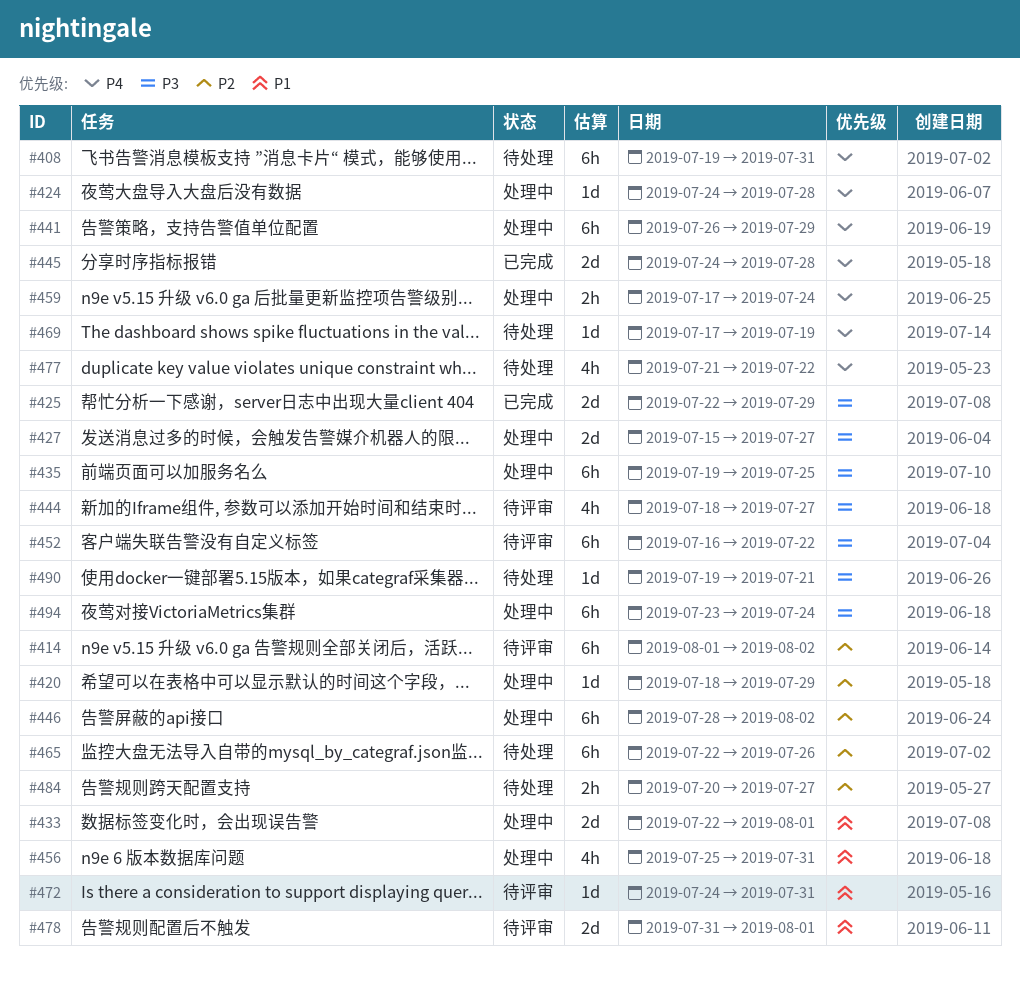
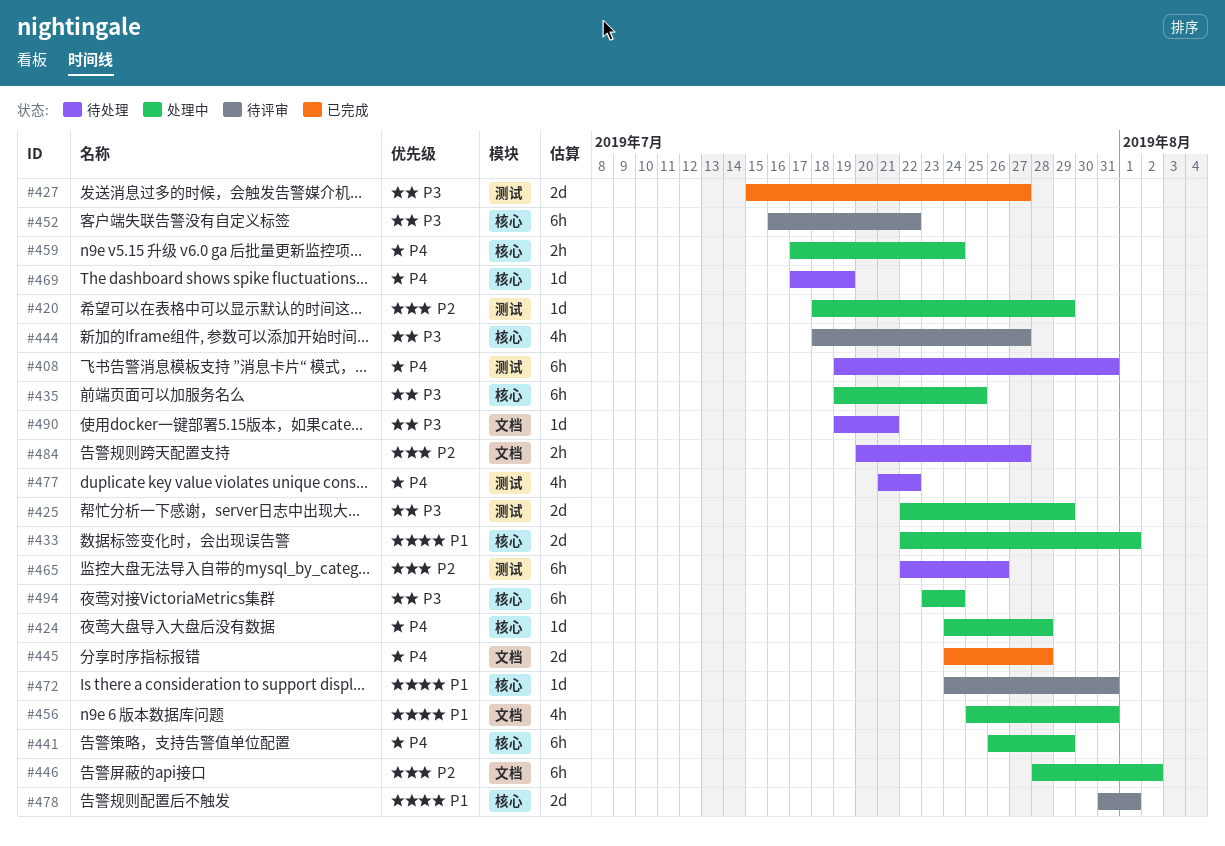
#414: present -> none
#425, status: 已完成 -> 处理中
#427, status: 处理中 -> 已完成

